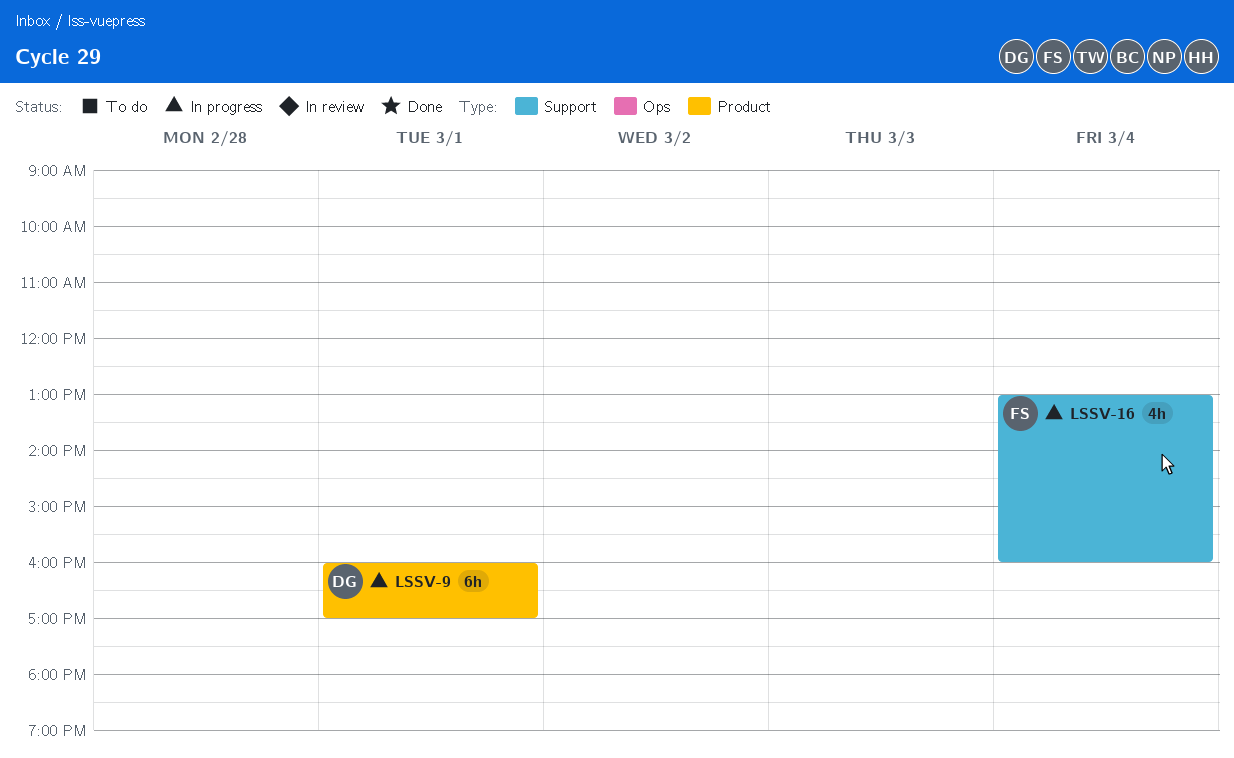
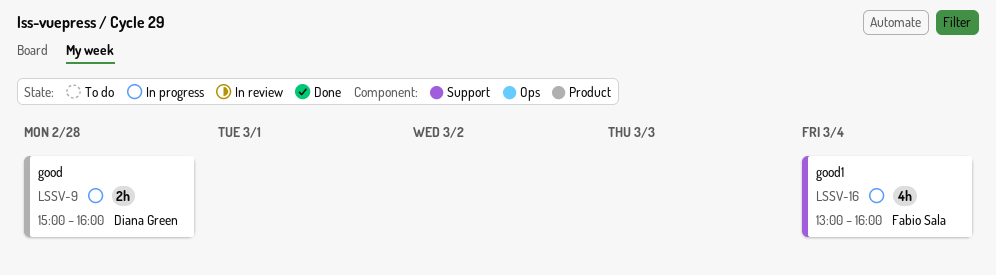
LSSV-9, estimate: 6h -> 2h
LSSV-9, day: Mar 1 -> Feb 28
LSSV-9, begins: 16:00 -> 15:00
LSSV-9, ends: 17:00 -> 16:00

